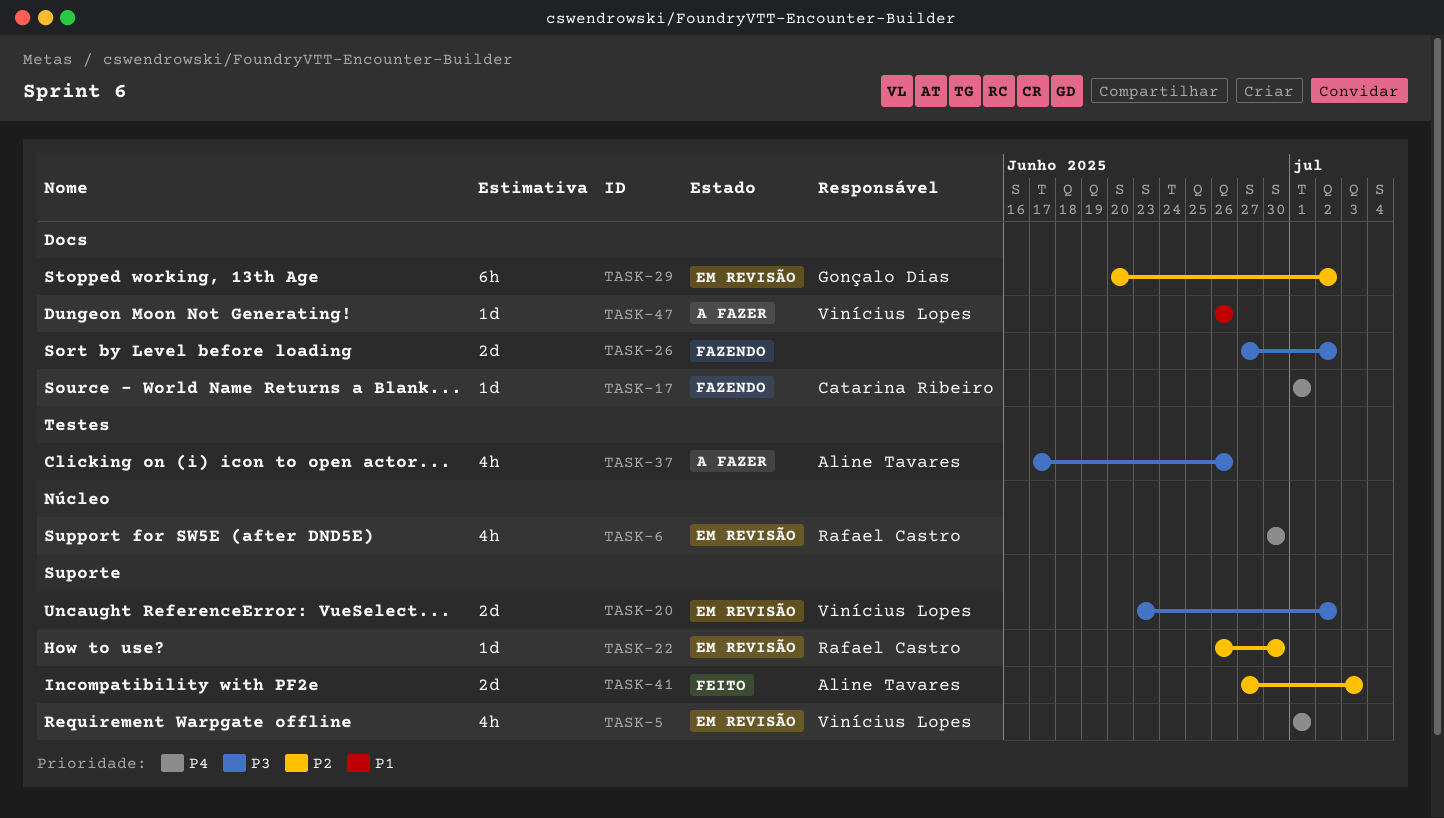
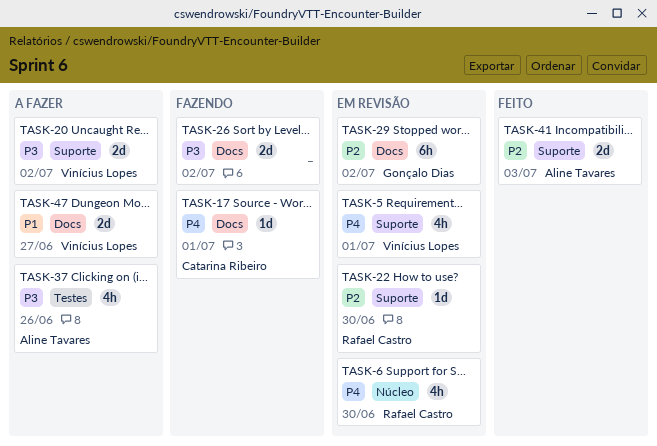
TASK-20, status: Em revisão -> A fazer
TASK-47, estimate: 1d -> 2d
TASK-47, due: Jun 26 -> Jun 27

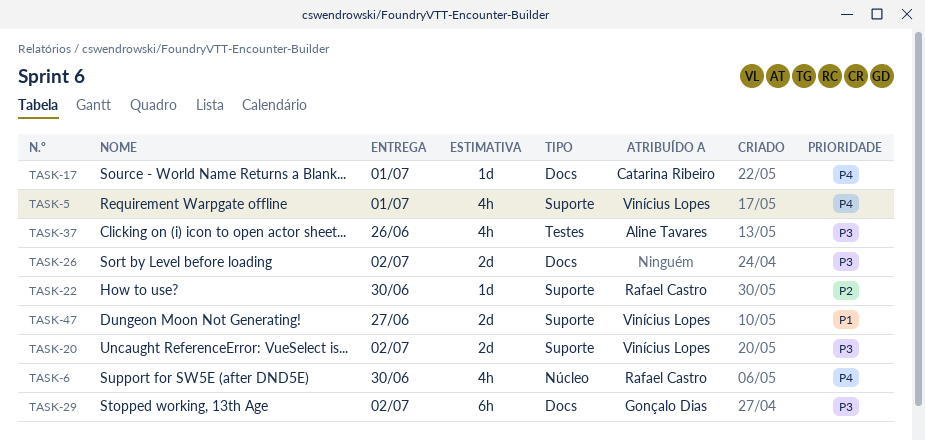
TASK-29, priority: P2 -> P3
TASK-41: present -> none
TASK-47, label: Docs -> Suporte

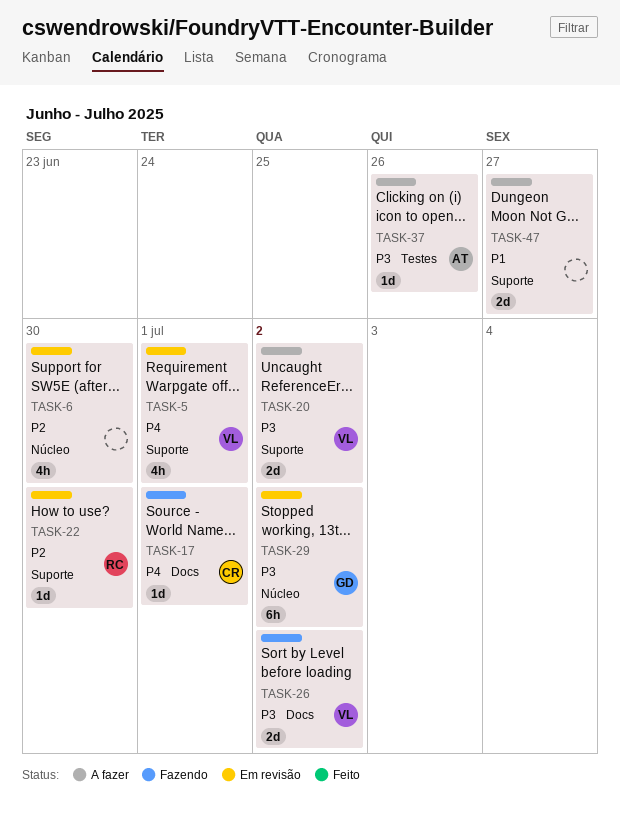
TASK-6, owner: Rafael Castro -> none
TASK-6, priority: P4 -> P2
TASK-26, owner: none -> Vinícius Lopes
TASK-29, label: Docs -> Núcleo
TASK-37, estimate: 4h -> 1d
TASK-47, owner: Vinícius Lopes -> none

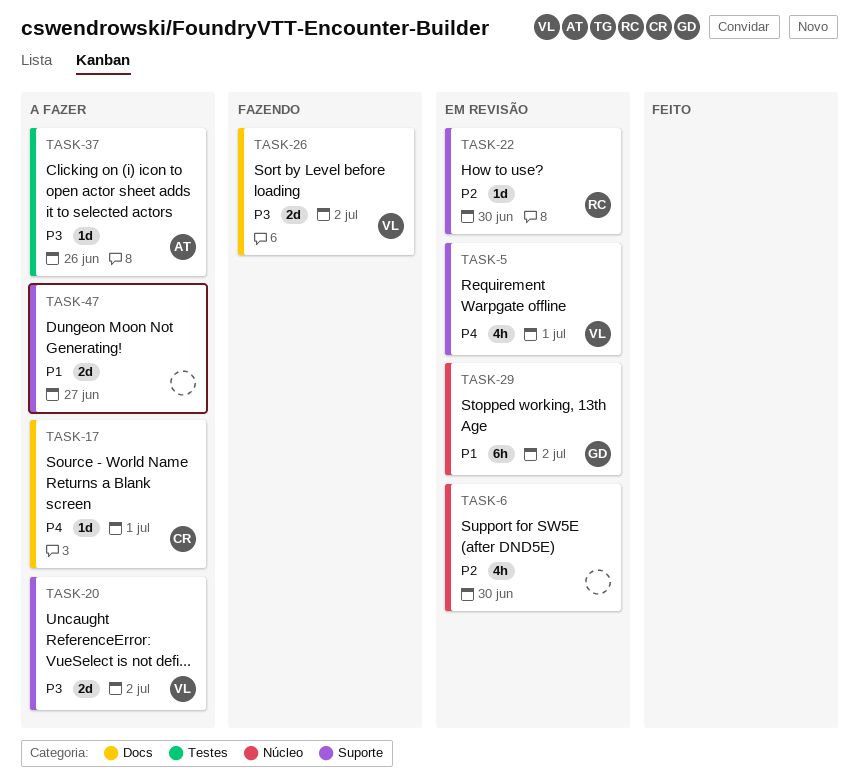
TASK-17, status: Fazendo -> A fazer
TASK-29, priority: P3 -> P1

